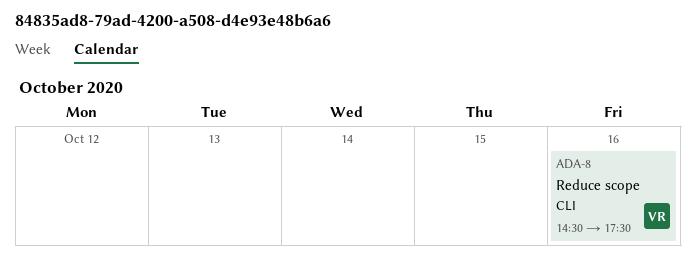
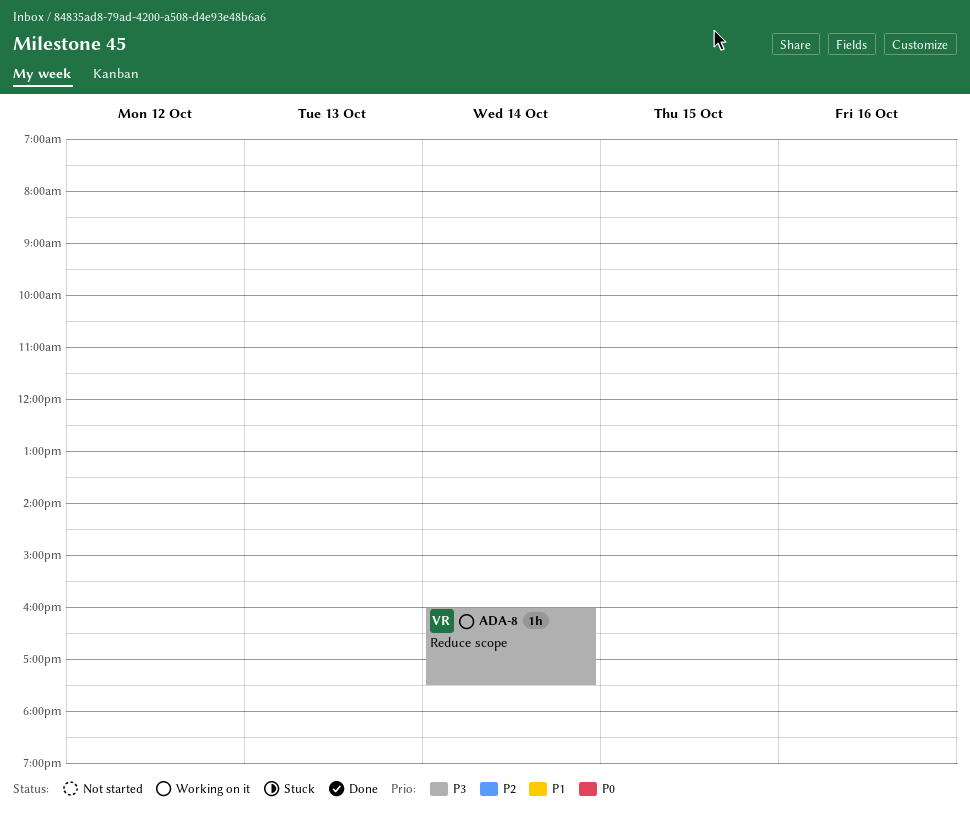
ADA-8, day: Oct 16 -> Oct 14
ADA-8, begins: 14:30 -> 16:00

